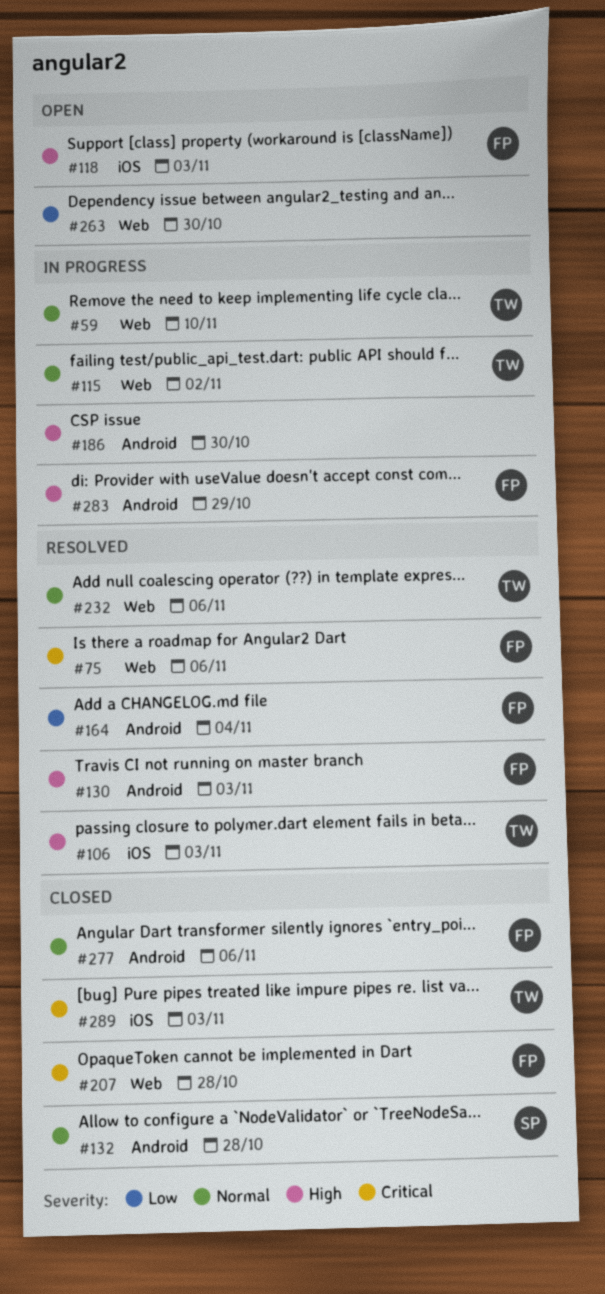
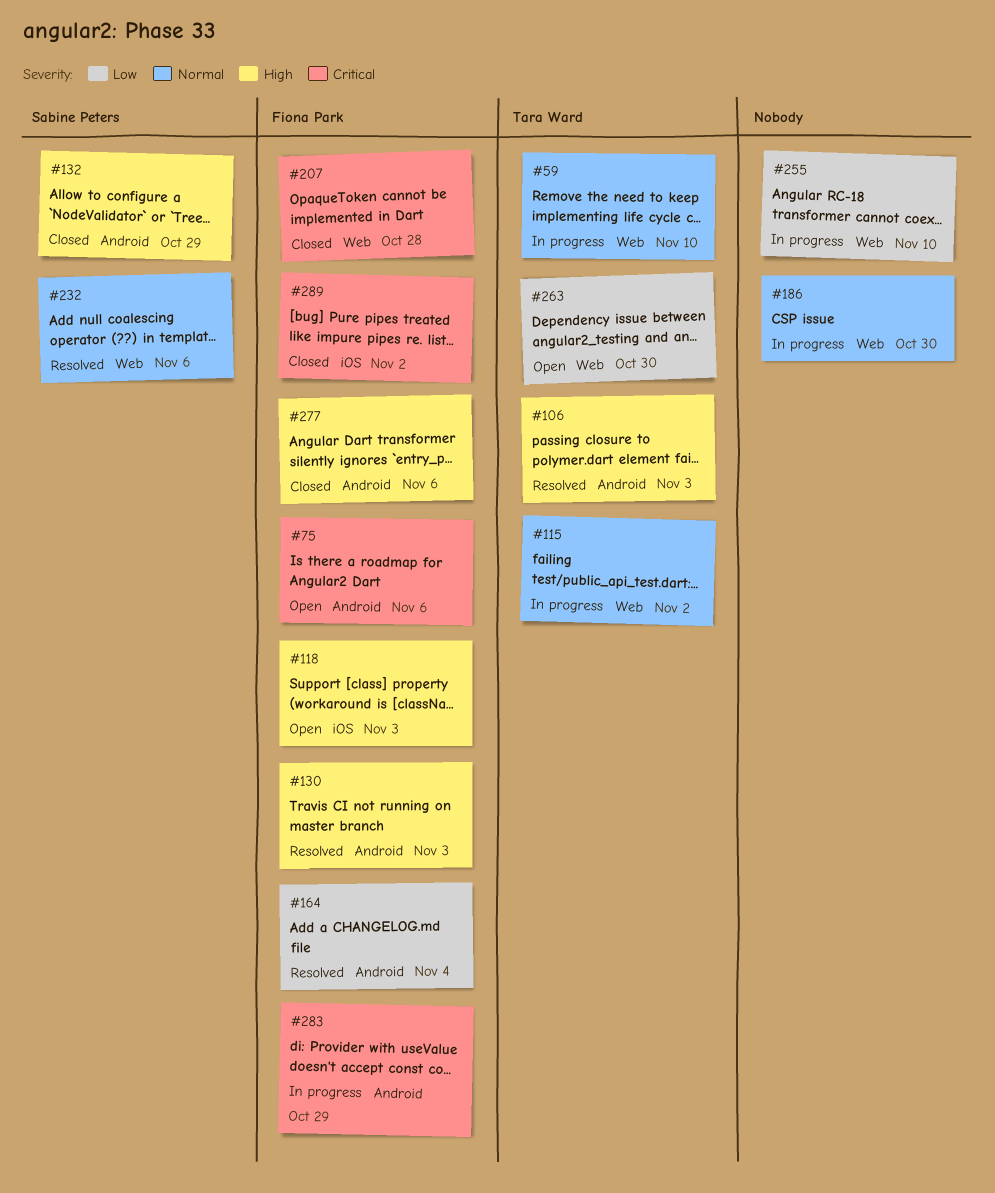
#75, status: Resolved -> Open
#75, label: Web -> Android
#106, label: iOS -> Android
#132, priority: Normal -> High
#132, due: Oct 28 -> Oct 29
#186, priority: High -> Normal
#186, label: Android -> Web
#232, owner: Tara Ward -> Sabine Peters
#255: none -> present
#263, owner: none -> Tara Ward
#277, priority: Normal -> High
#283, priority: High -> Critical
#289, owner: Tara Ward -> Fiona Park
#289, due: Nov 3 -> Nov 2

